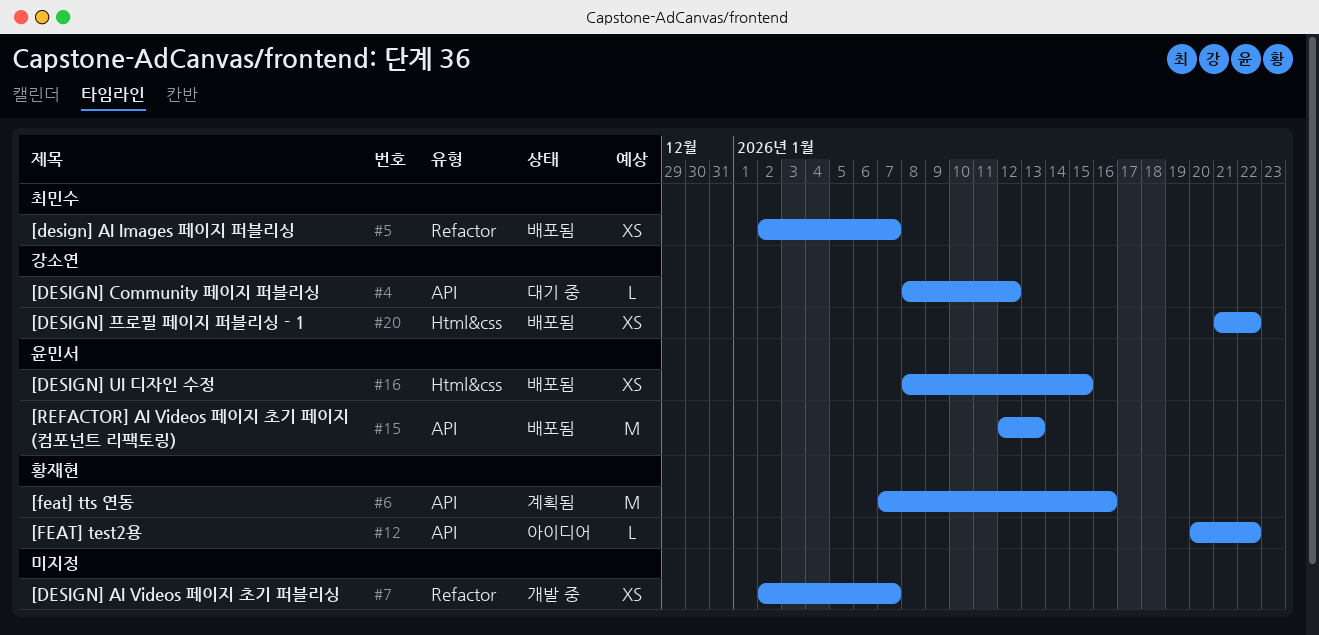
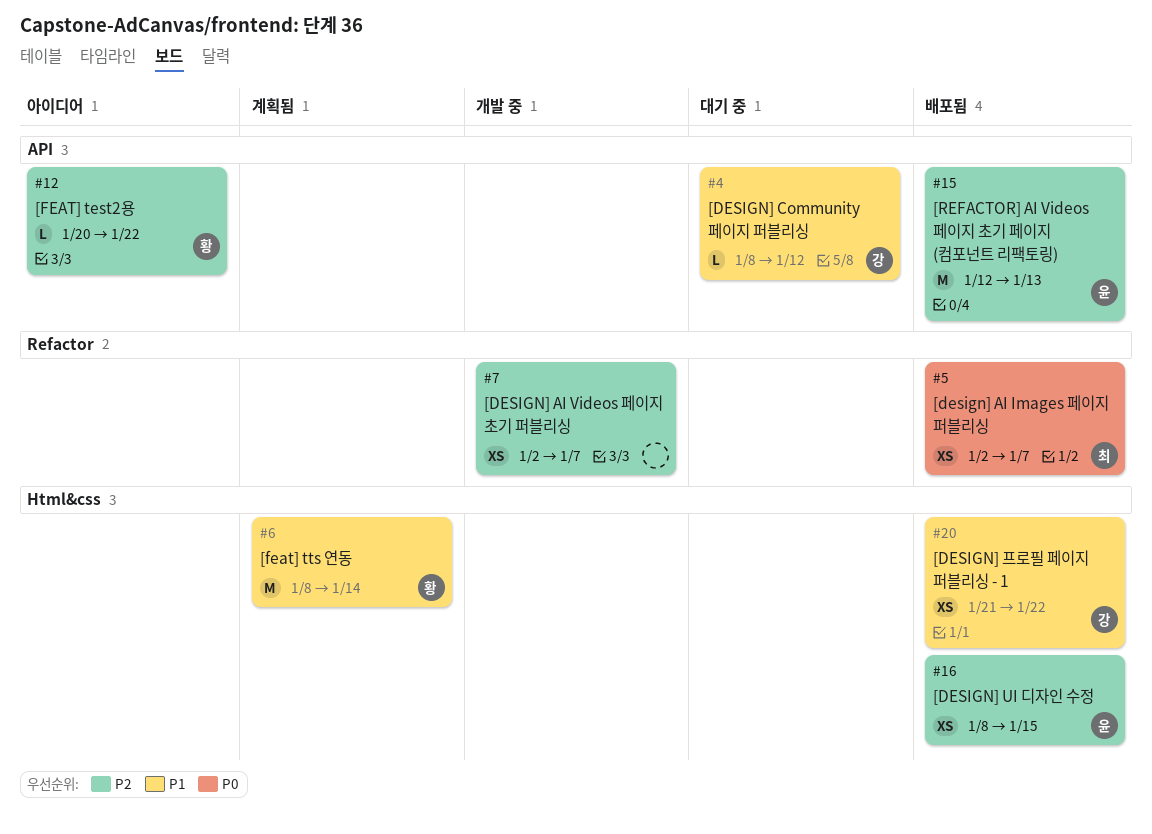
#6, label: API -> Html&css
#6, start: Jan 7 -> Jan 8
#6, due: Jan 16 -> Jan 14

